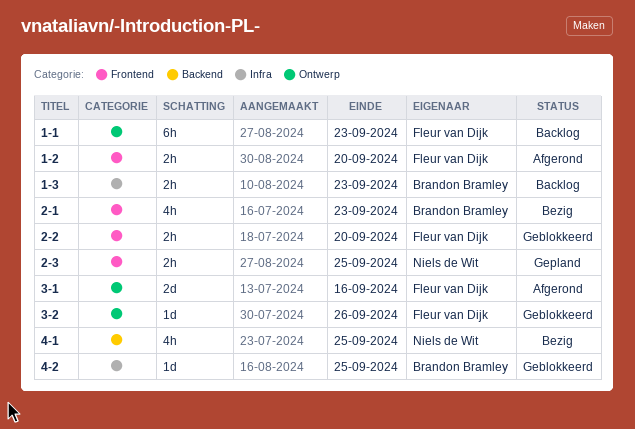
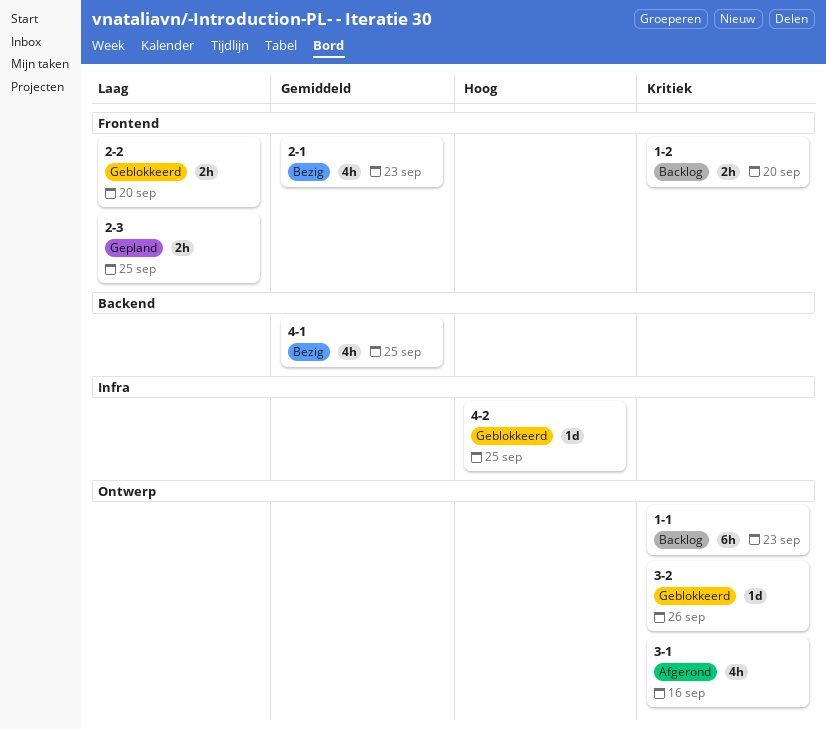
1-2, status: Afgerond -> Backlog
1-3: present -> none
3-1, estimate: 2d -> 4h

